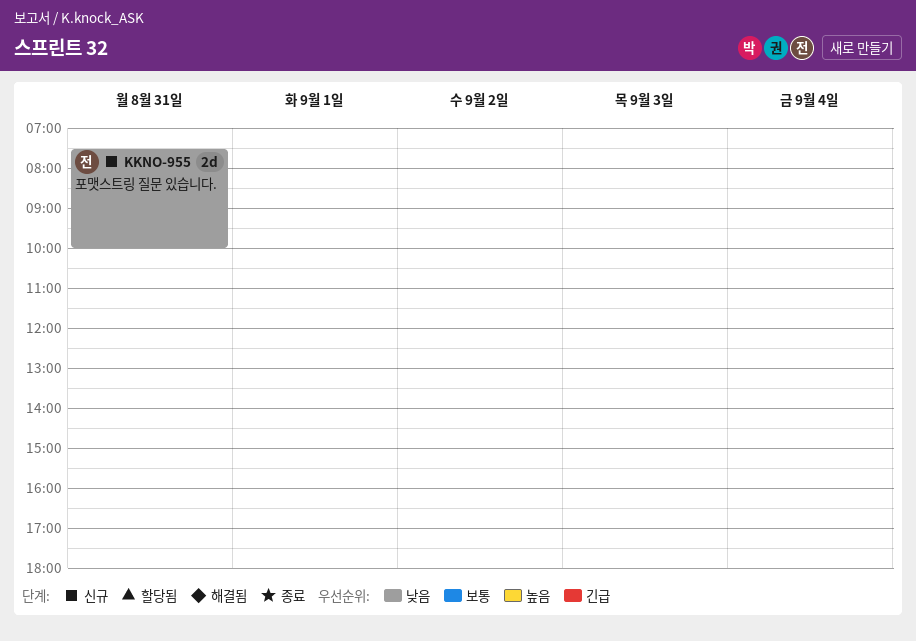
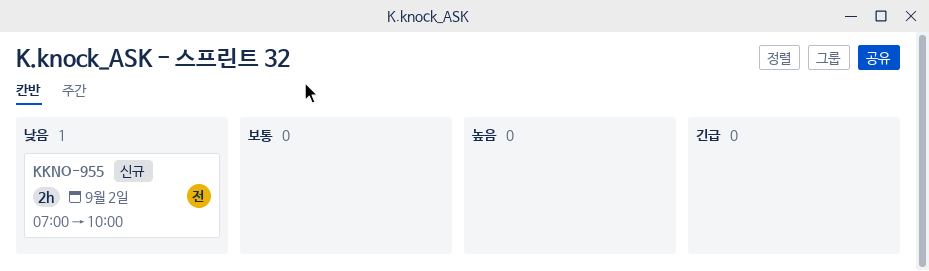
KKNO-955, estimate: 2d -> 2h
KKNO-955, day: Aug 31 -> Sep 2
KKNO-955, begins: 07:30 -> 07:00

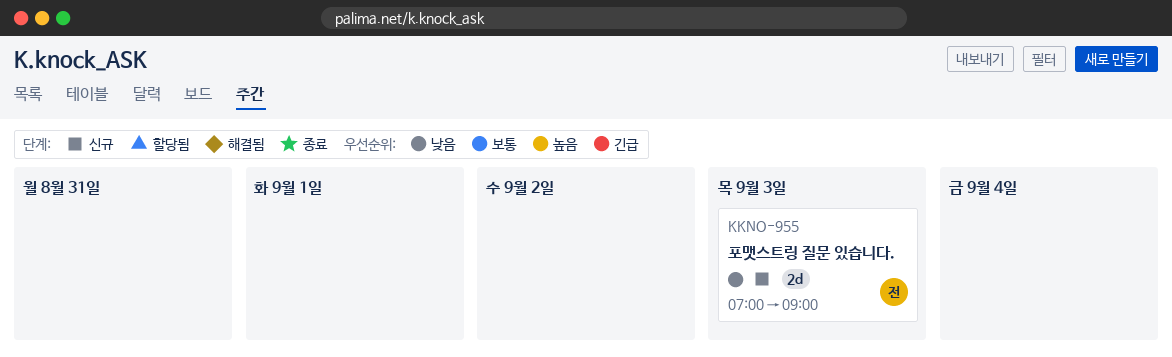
KKNO-955, estimate: 2h -> 2d
KKNO-955, day: Sep 2 -> Sep 3
KKNO-955, ends: 10:00 -> 09:00

